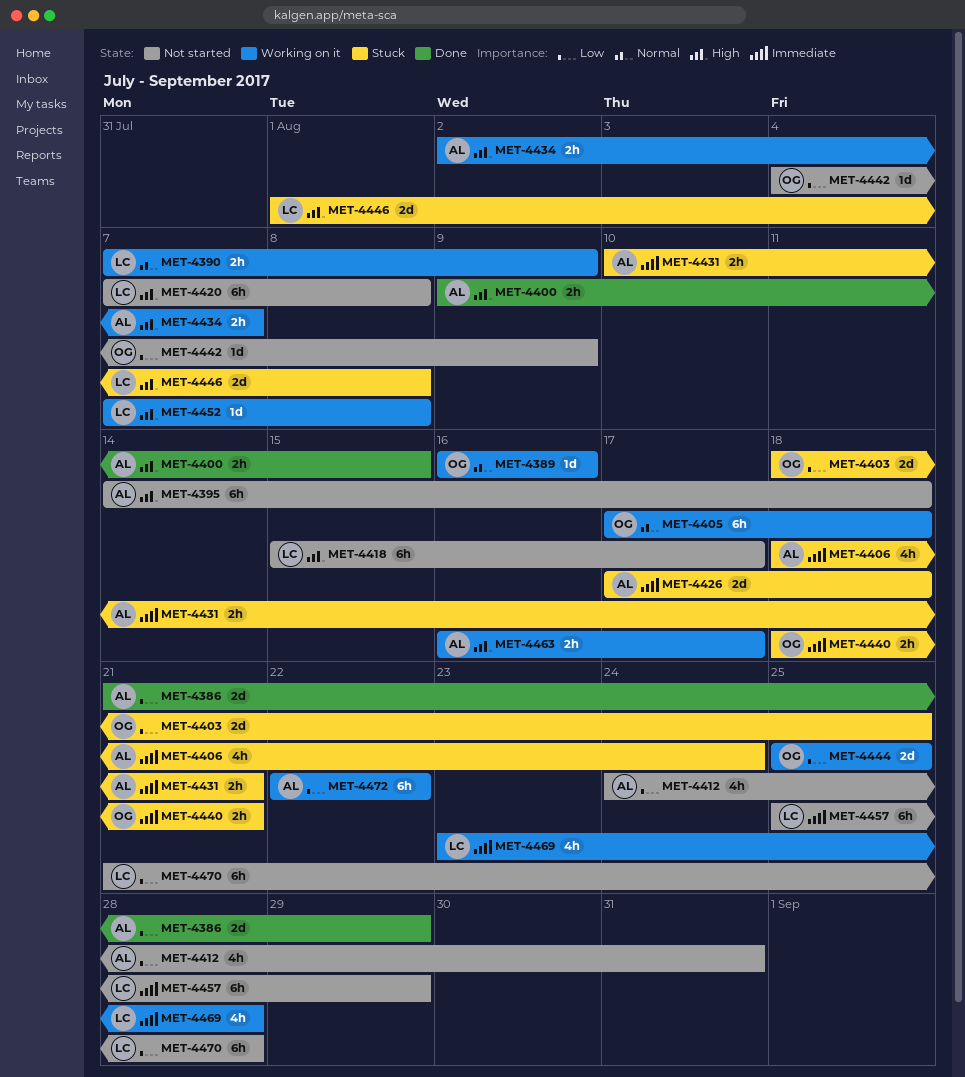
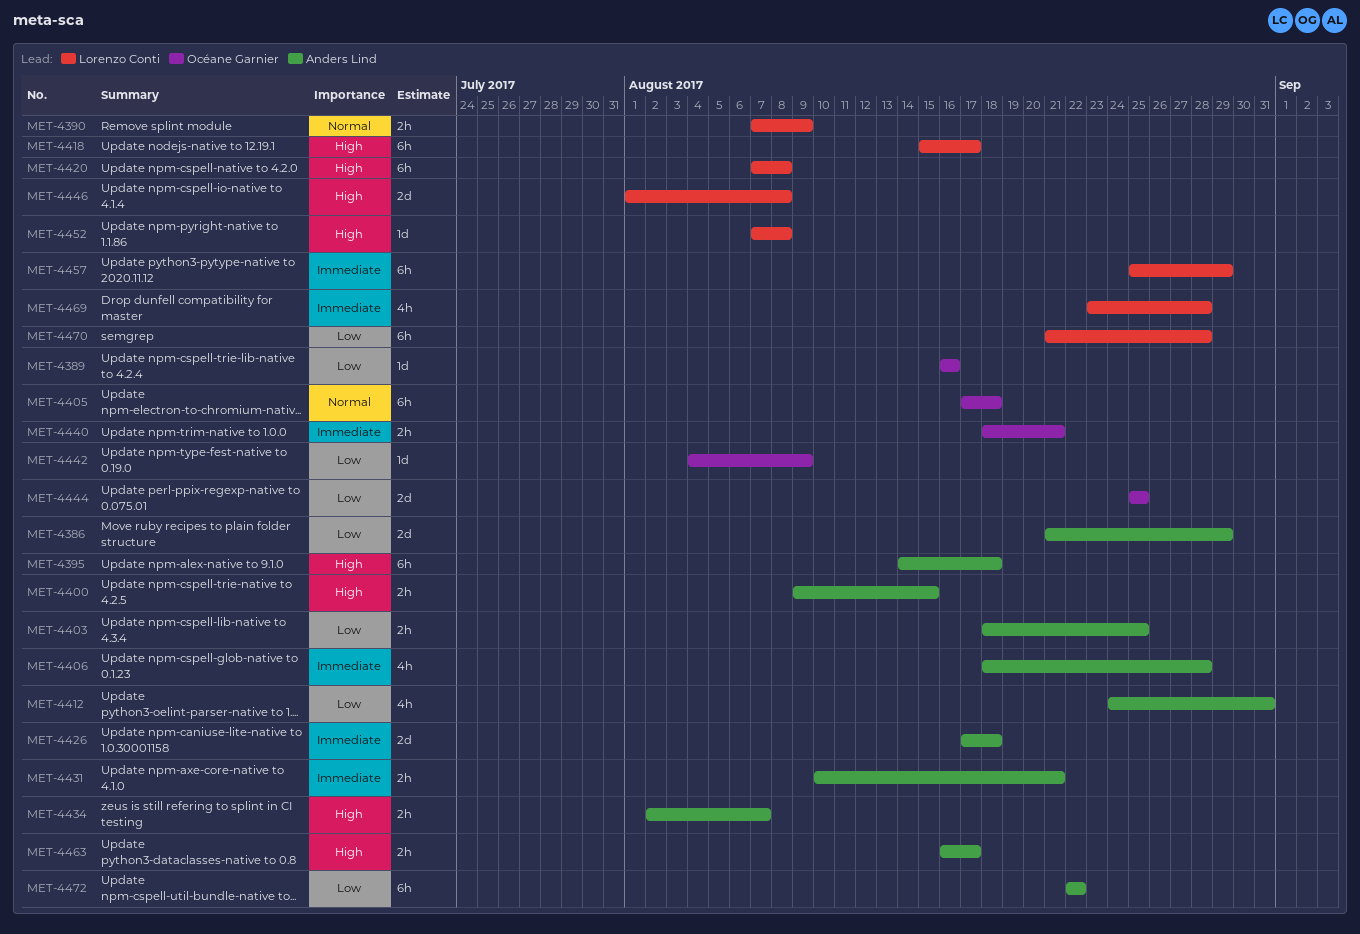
MET-4389, priority: Normal -> Low
MET-4403, owner: Océane Garnier -> Anders Lind
MET-4403, estimate: 2d -> 2h
MET-4406, due: Aug 24 -> Aug 28

